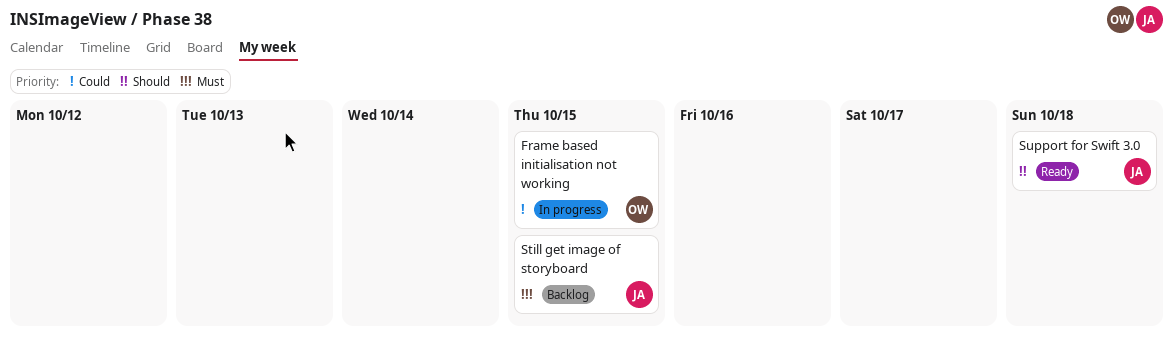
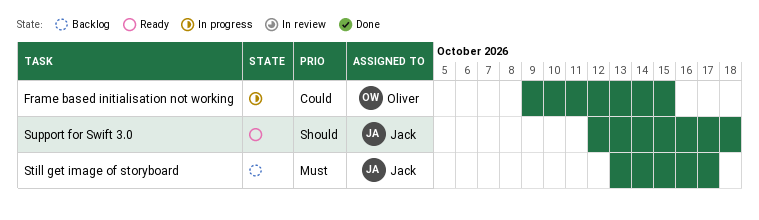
Still get image of storyboard, due: Oct 15 -> Oct 17

